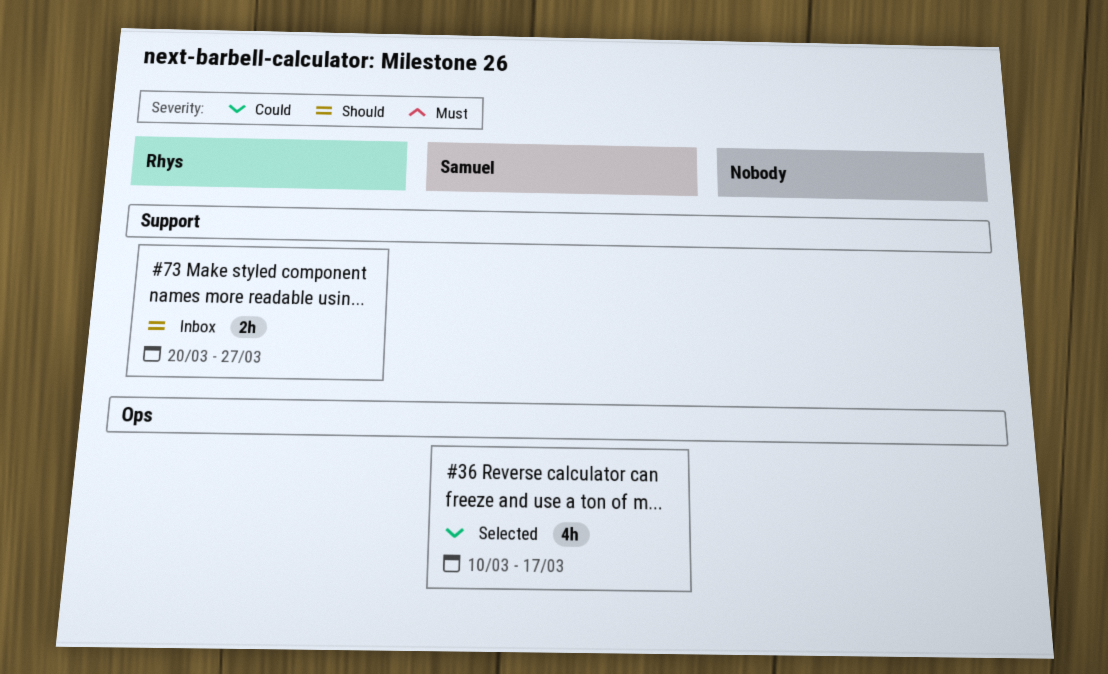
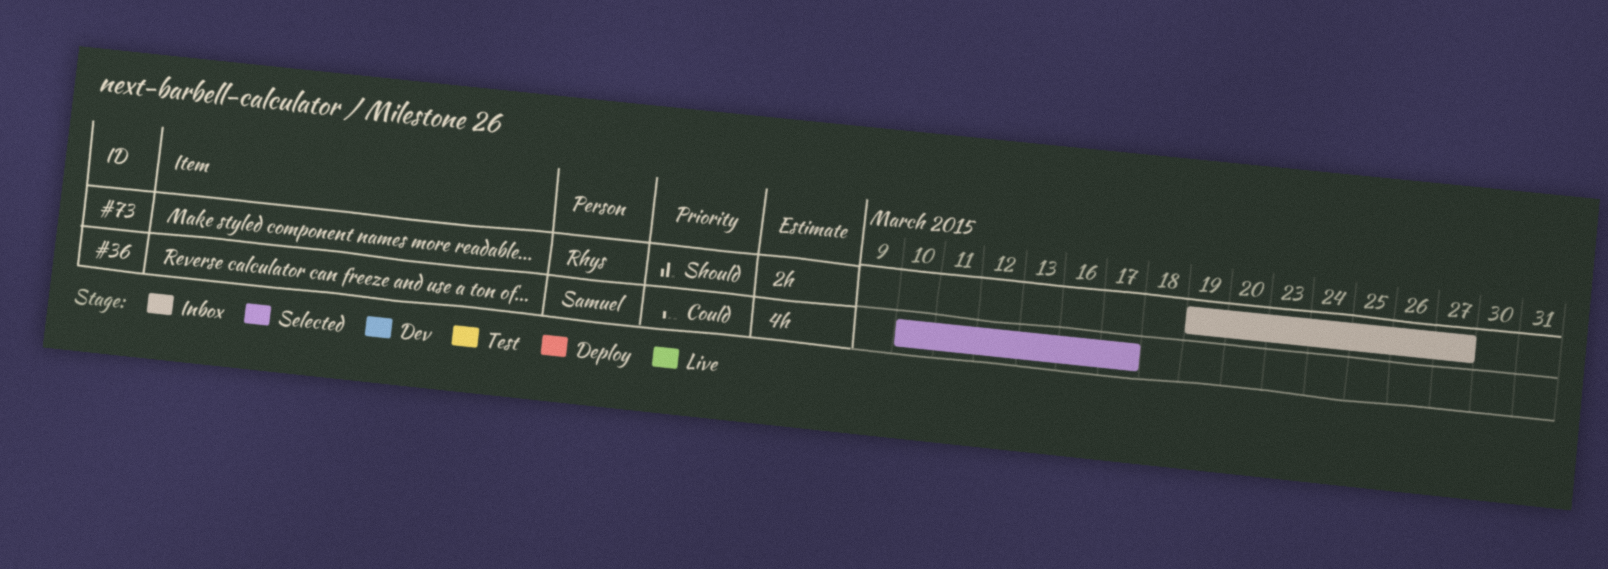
#73, start: Mar 20 -> Mar 19

